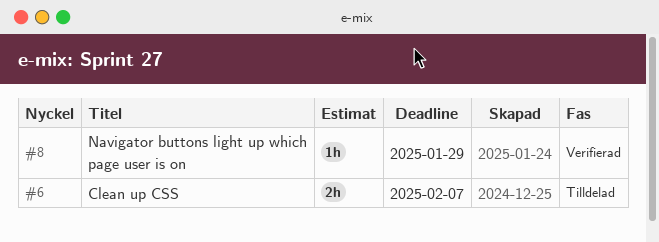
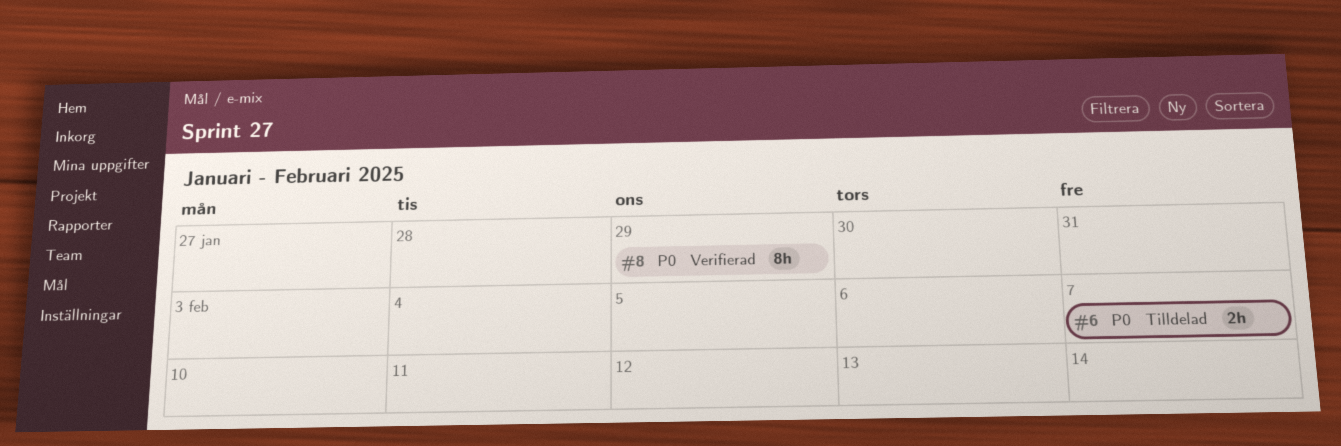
#8, estimate: 1h -> 8h

